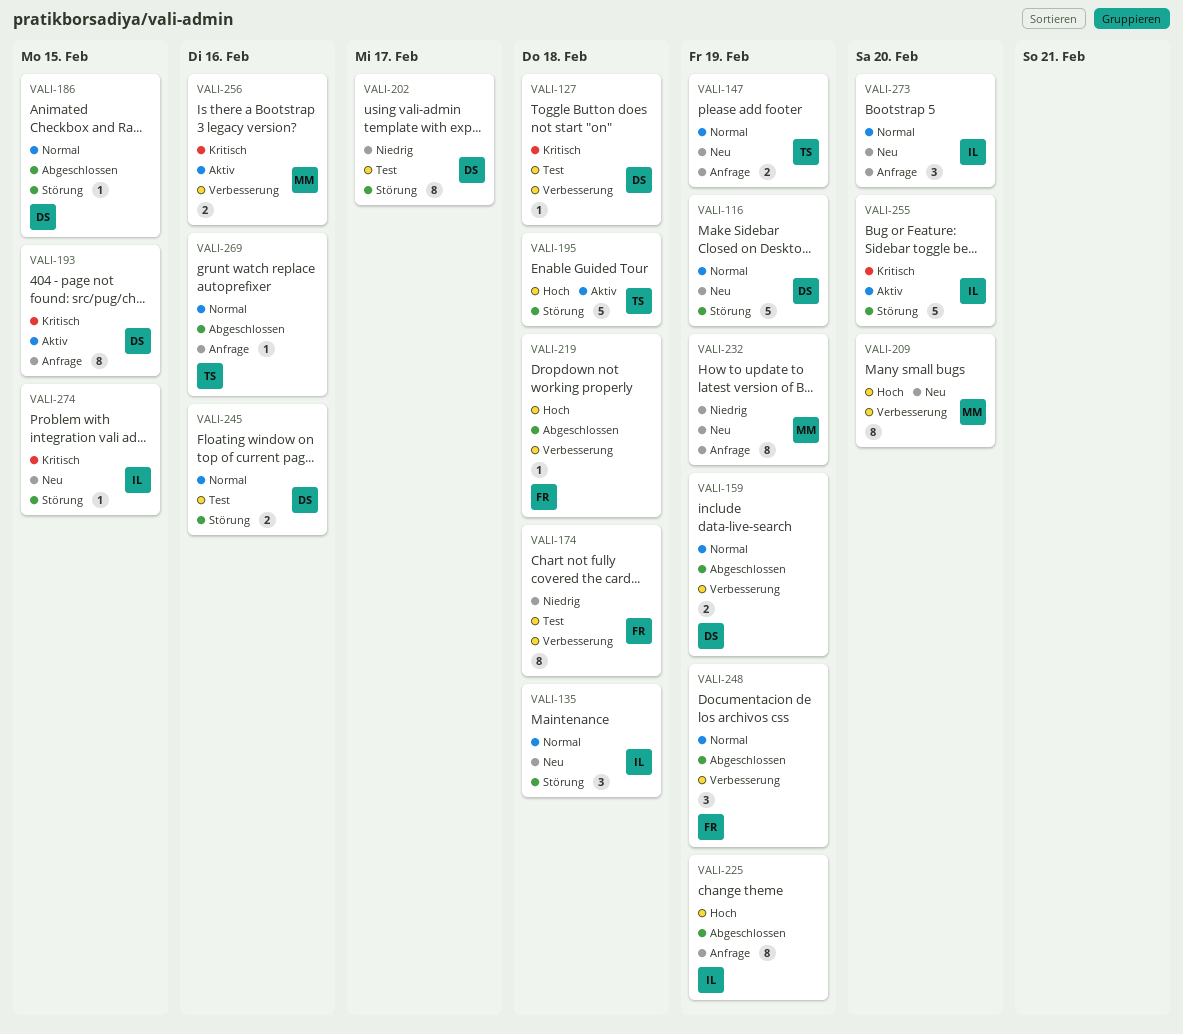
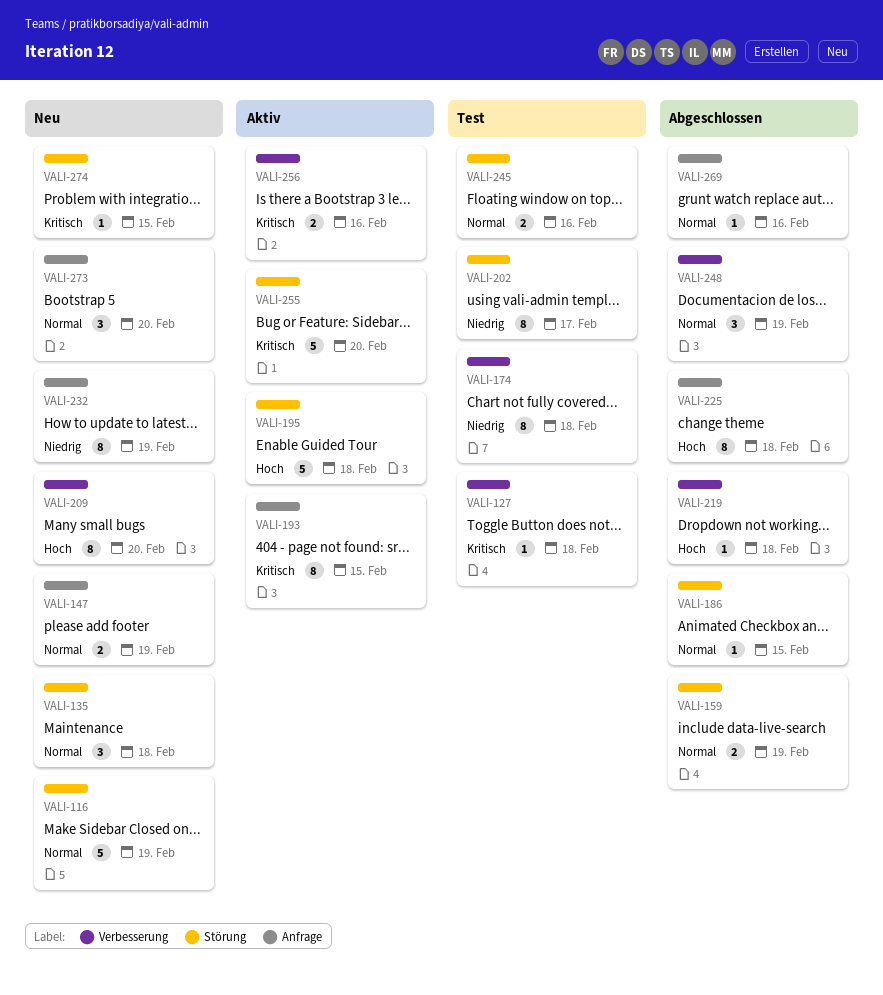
VALI-159, label: Verbesserung -> Störung
VALI-225, due: Feb 19 -> Feb 18

